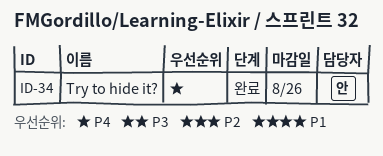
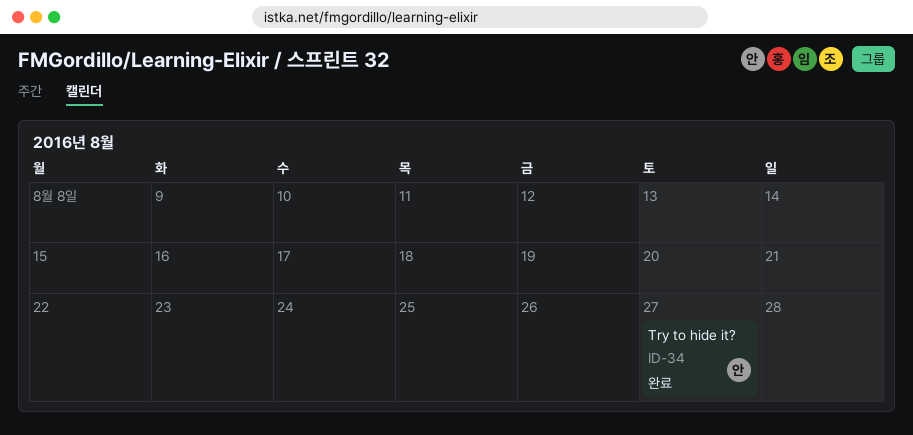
ID-34, due: Aug 26 -> Aug 27

